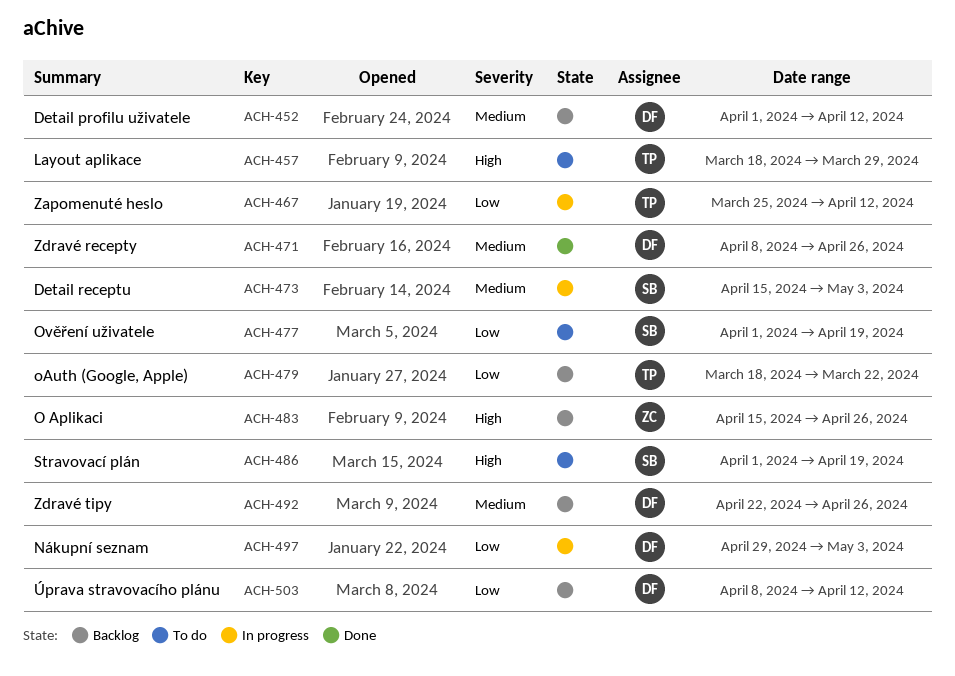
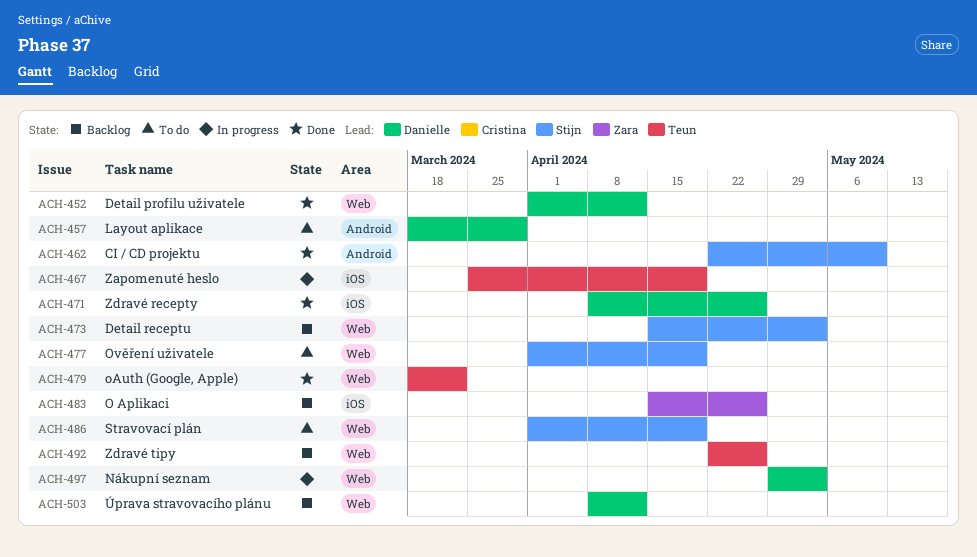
ACH-452, status: Backlog -> Done
ACH-457, owner: Teun -> Danielle
ACH-462: none -> present
ACH-467, due: Apr 12 -> Apr 19
ACH-473, status: In progress -> Backlog
ACH-479, status: Backlog -> Done
ACH-492, owner: Danielle -> Teun

